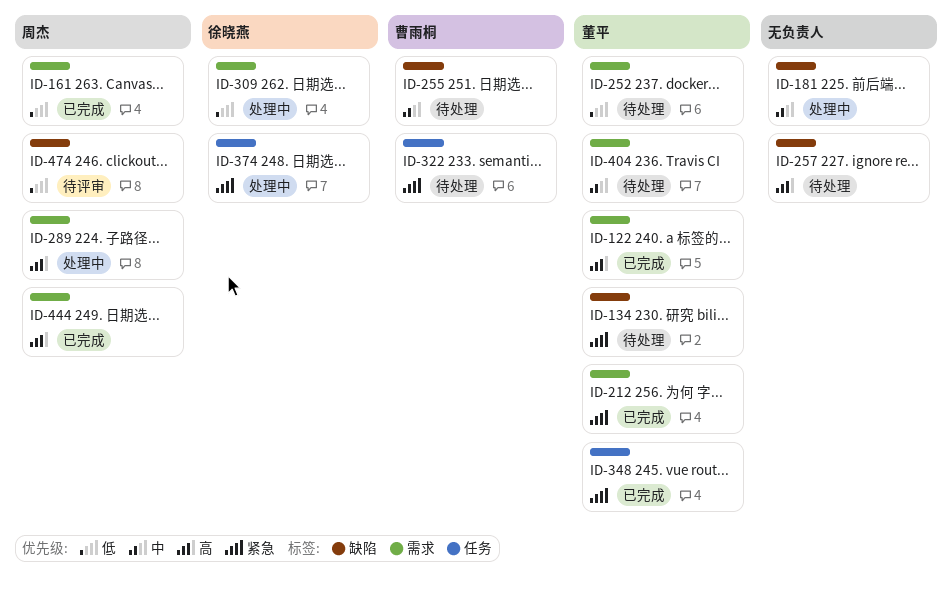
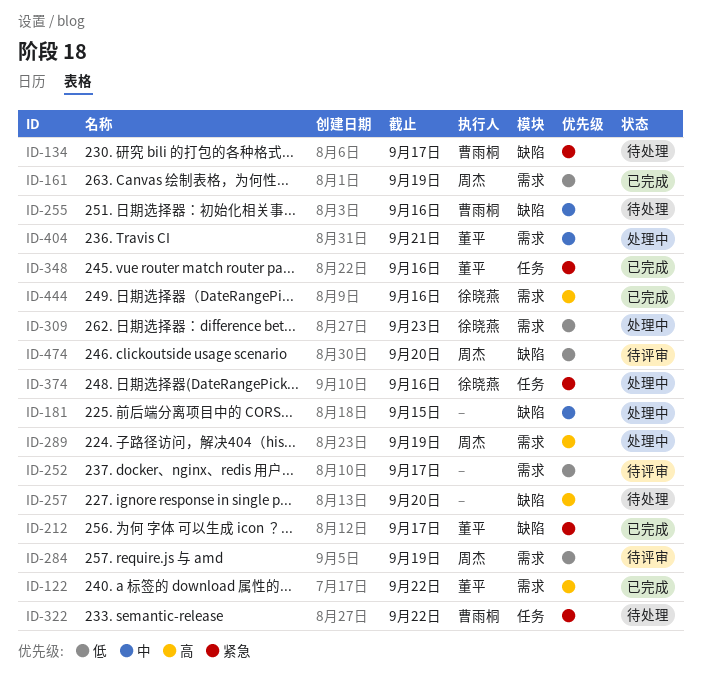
ID-134, owner: 董平 -> 曹雨桐
ID-212, label: 需求 -> 缺陷
ID-252, status: 待处理 -> 待评审
ID-252, owner: 董平 -> none
ID-284: none -> present
ID-404, status: 待处理 -> 处理中
ID-444, owner: 周杰 -> 徐晓燕

